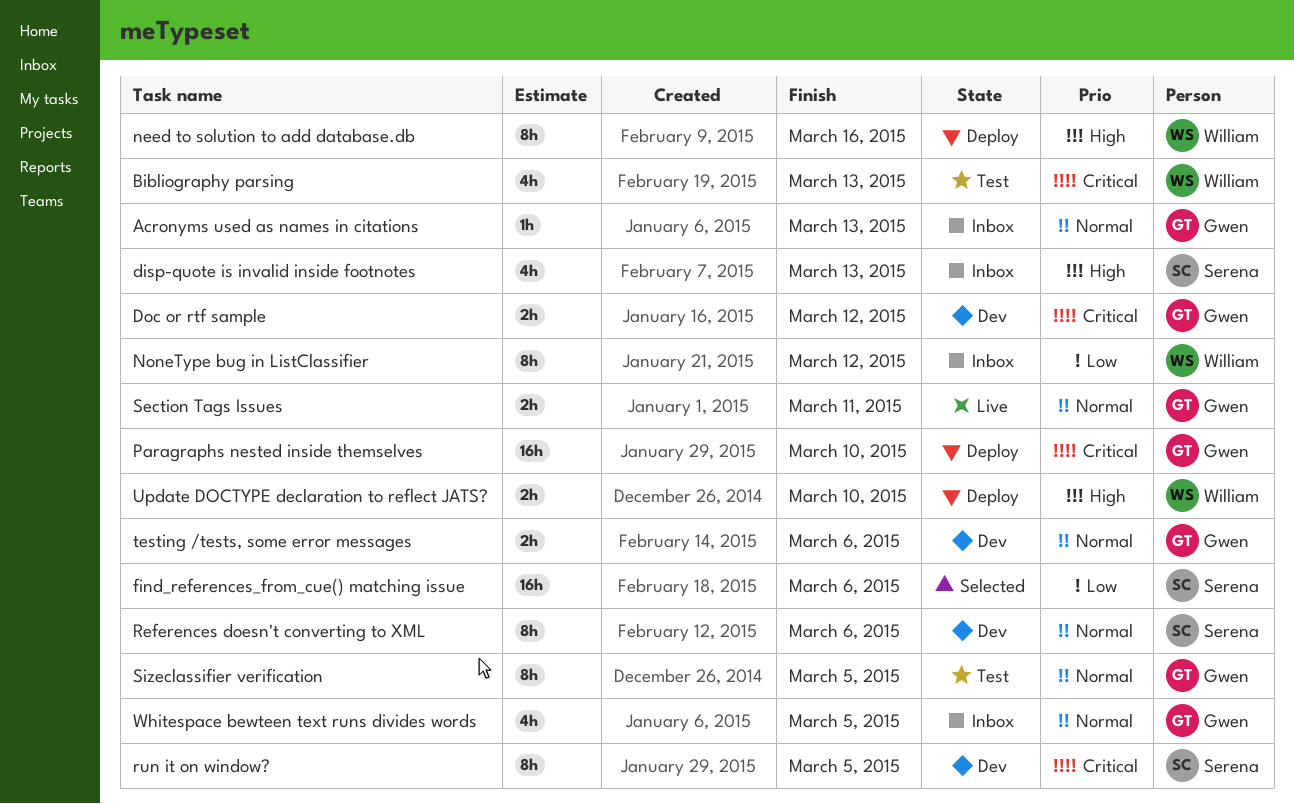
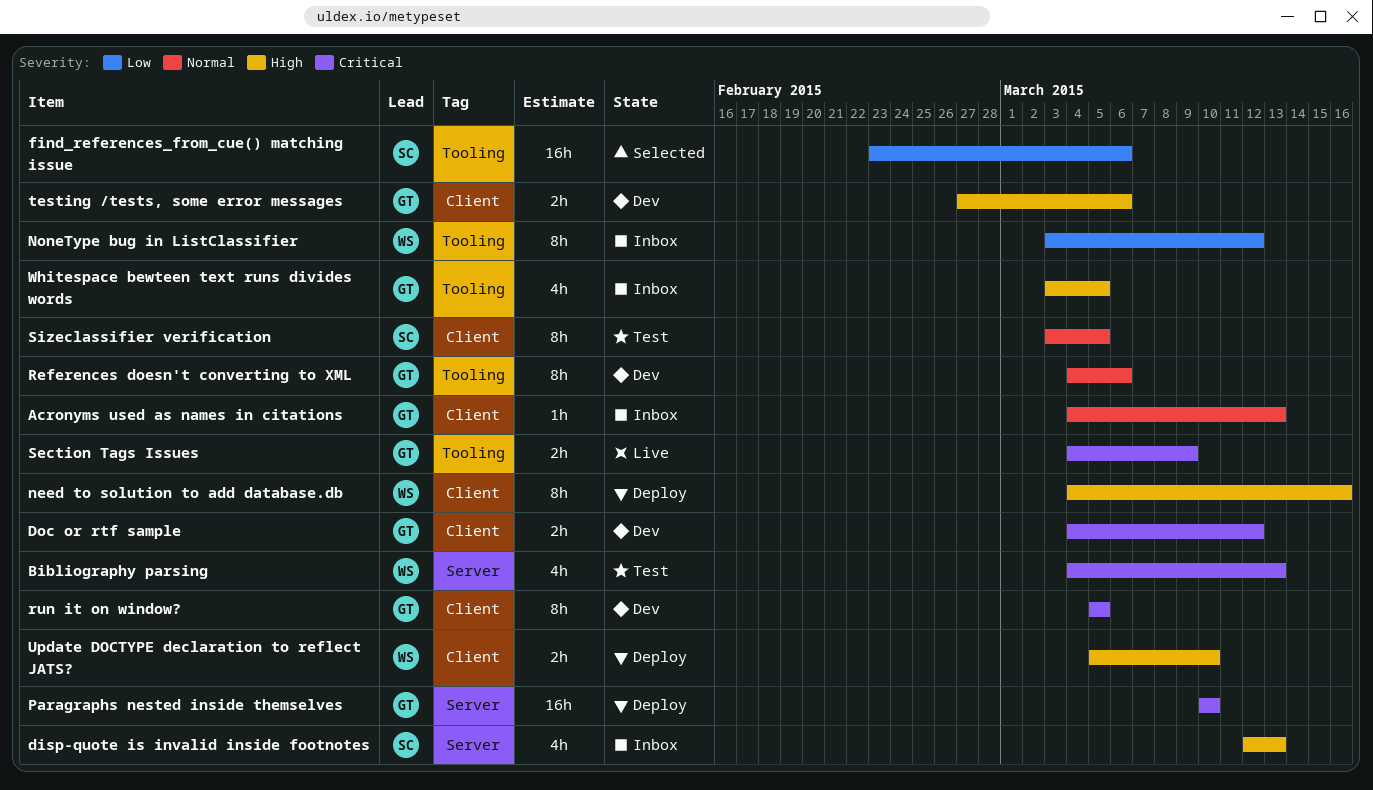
References doesn't converting to XML, owner: Serena -> Gwen
run it on window?, owner: Serena -> Gwen
Section Tags Issues, priority: Normal -> Critical
Section Tags Issues, due: Mar 11 -> Mar 9
Sizeclassifier verification, owner: Gwen -> Serena
testing /tests, some error messages, priority: Normal -> High
Whitespace bewteen text runs divides words, priority: Normal -> High

